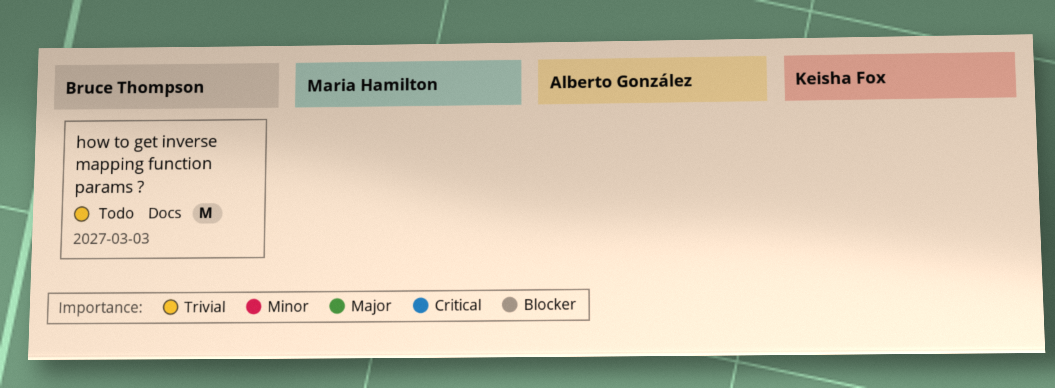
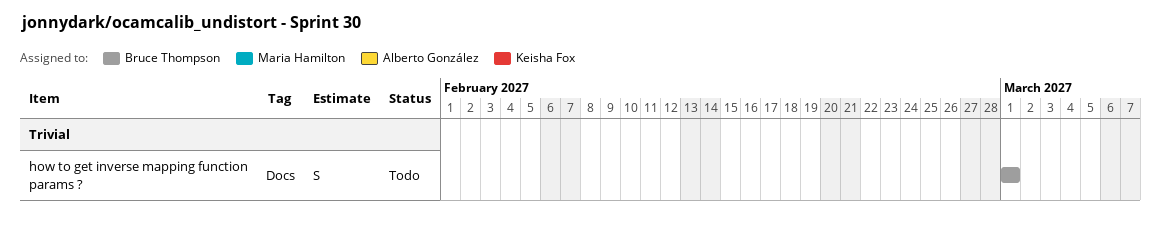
how to get inverse mapping function params ?, estimate: M -> S
how to get inverse mapping function params ?, due: Mar 3 -> Mar 1

